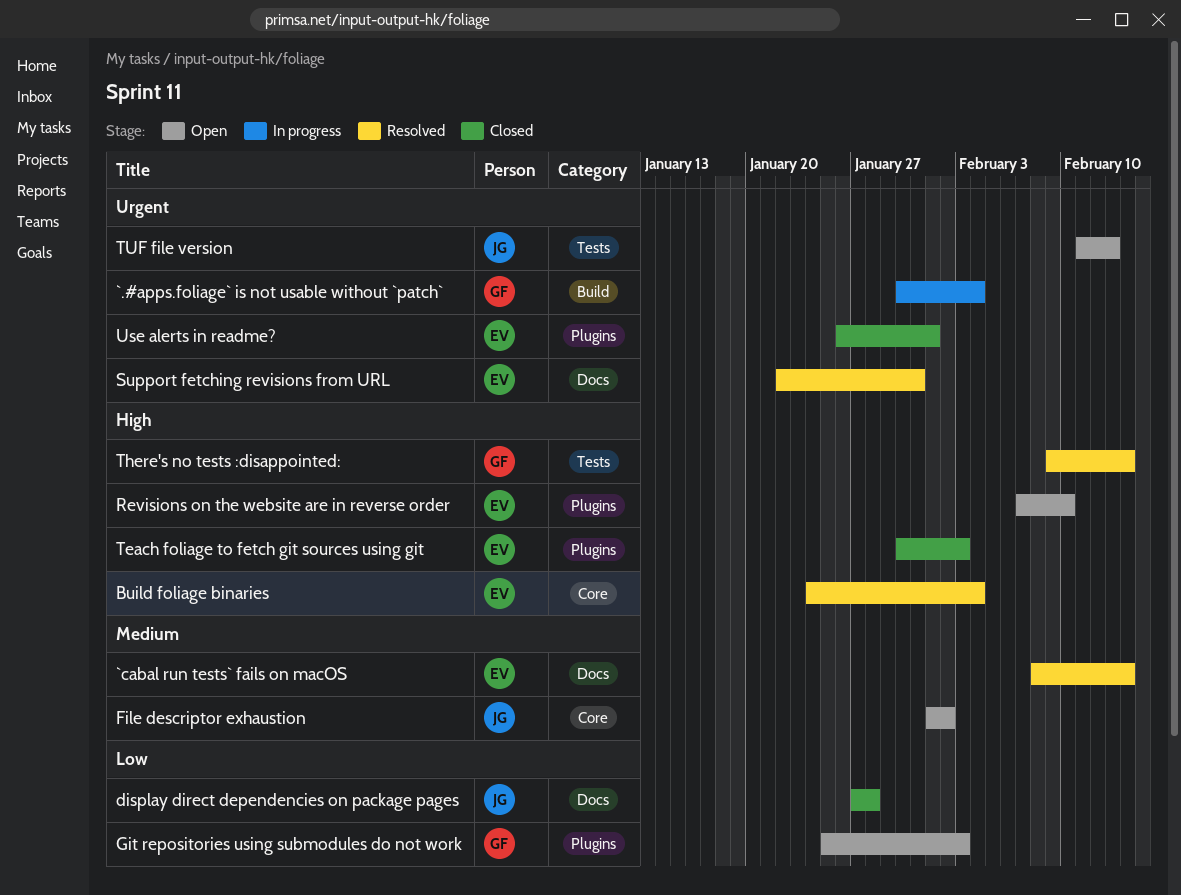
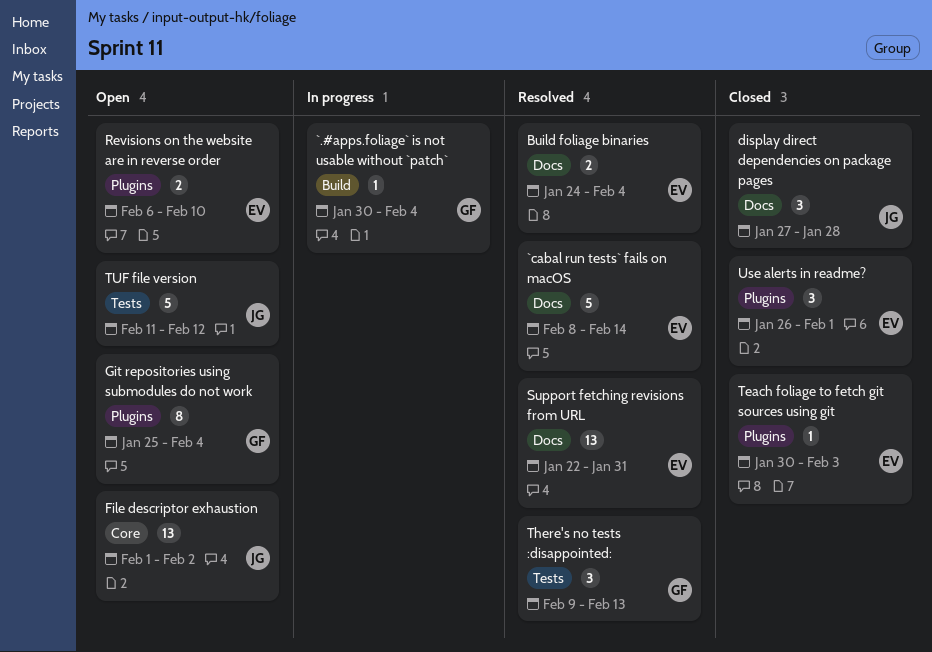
Build foliage binaries, label: Core -> Docs
Git repositories using submodules do not work, due: Feb 3 -> Feb 4
Revisions on the website are in reverse order, start: Feb 7 -> Feb 6
There's no tests :disappointed:, due: Feb 14 -> Feb 13
TUF file version, due: Feb 13 -> Feb 12

